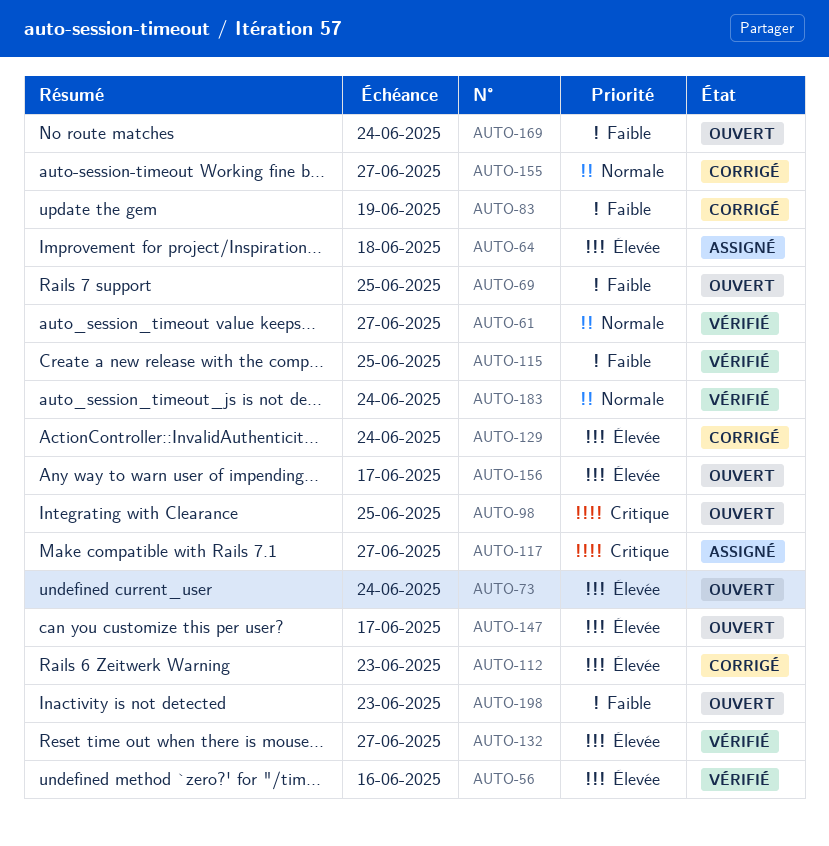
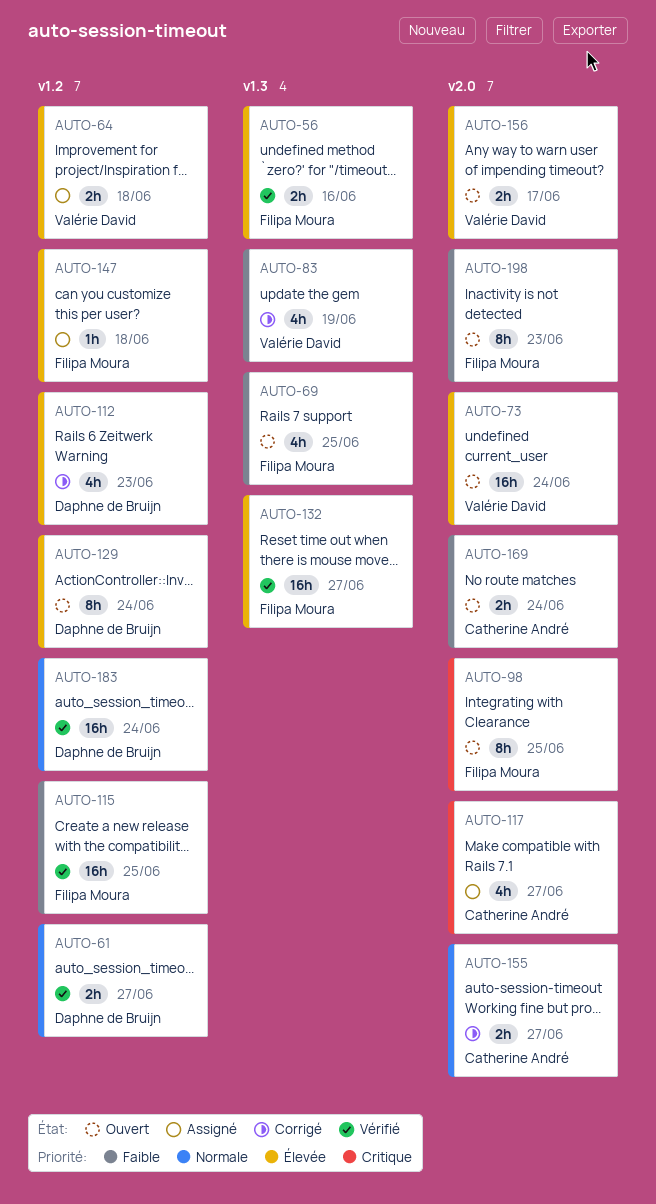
AUTO-129, status: Corrigé -> Ouvert
AUTO-147, status: Ouvert -> Assigné
AUTO-147, due: Jun 17 -> Jun 18

